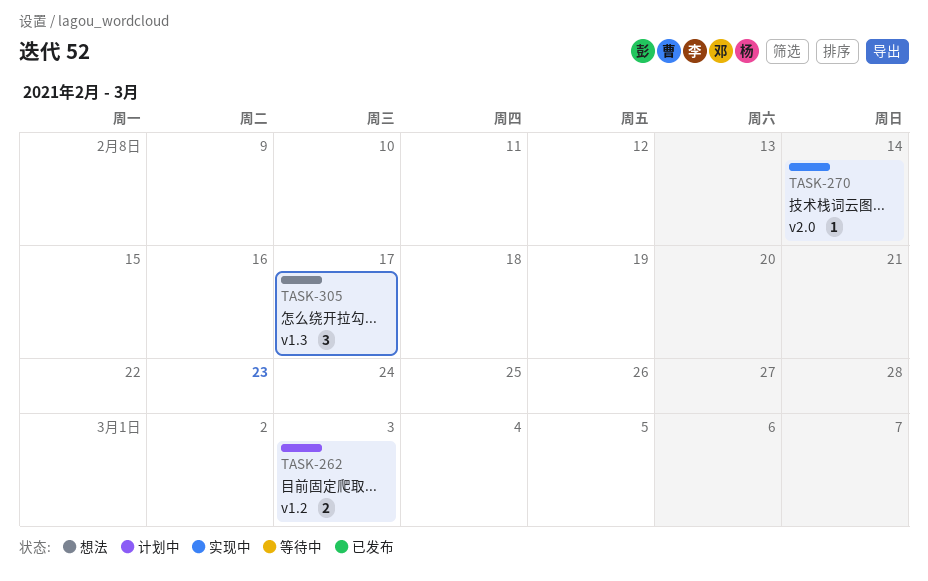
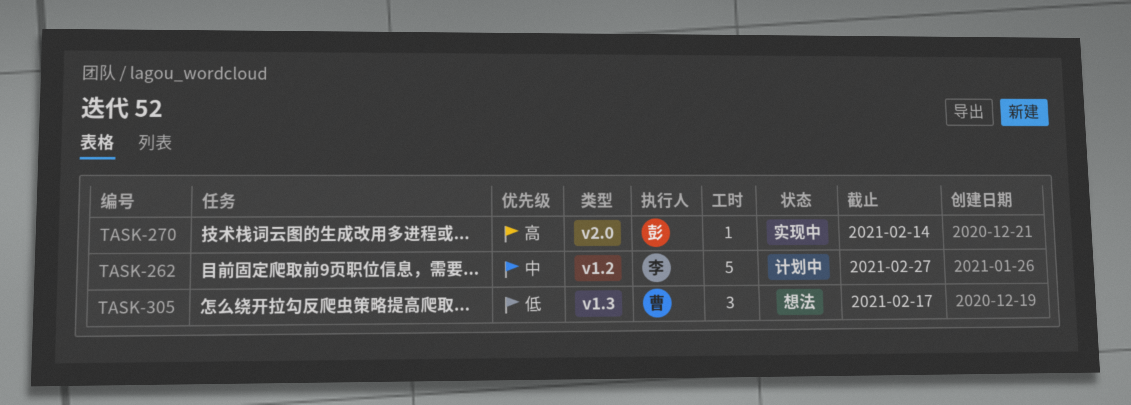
TASK-262, estimate: 2 -> 5
TASK-262, due: Mar 3 -> Feb 27

